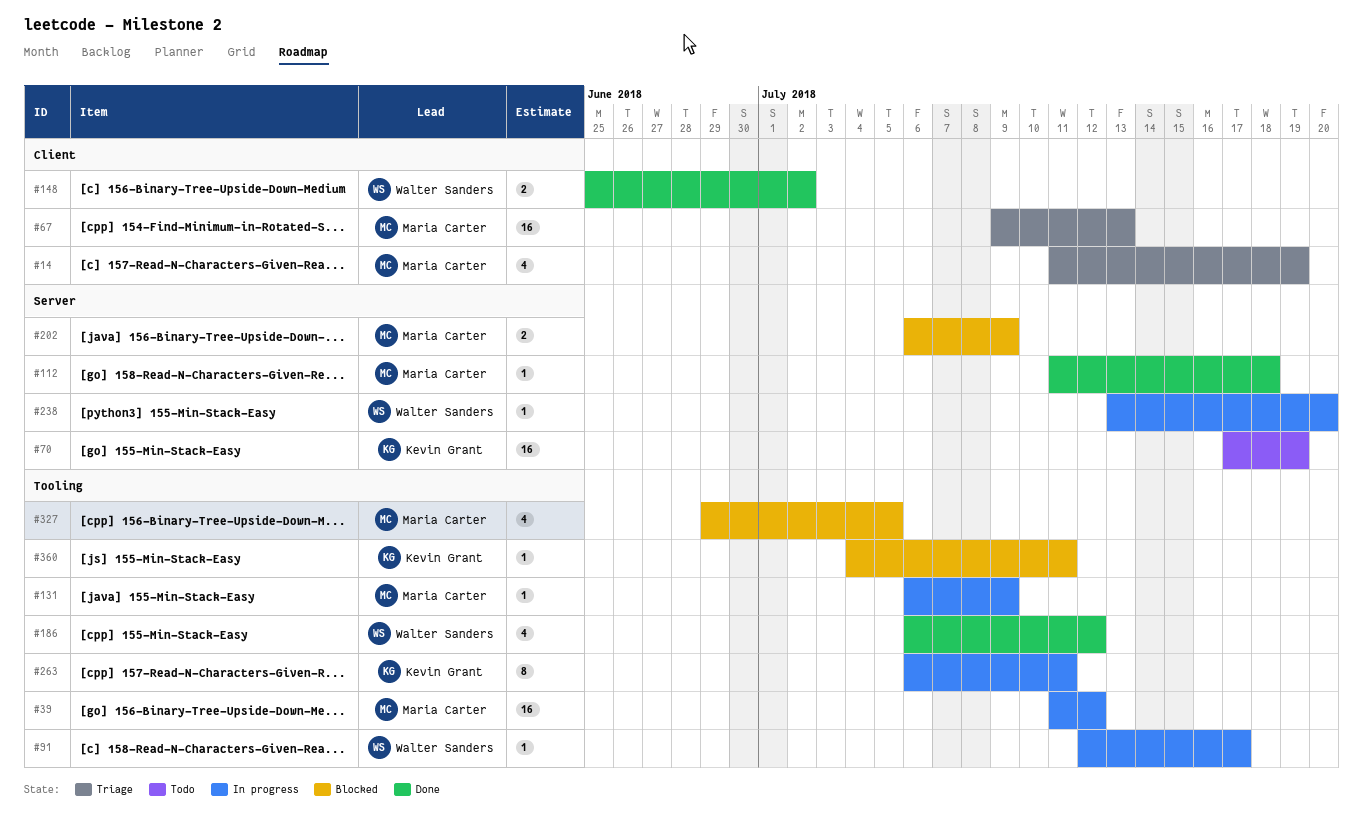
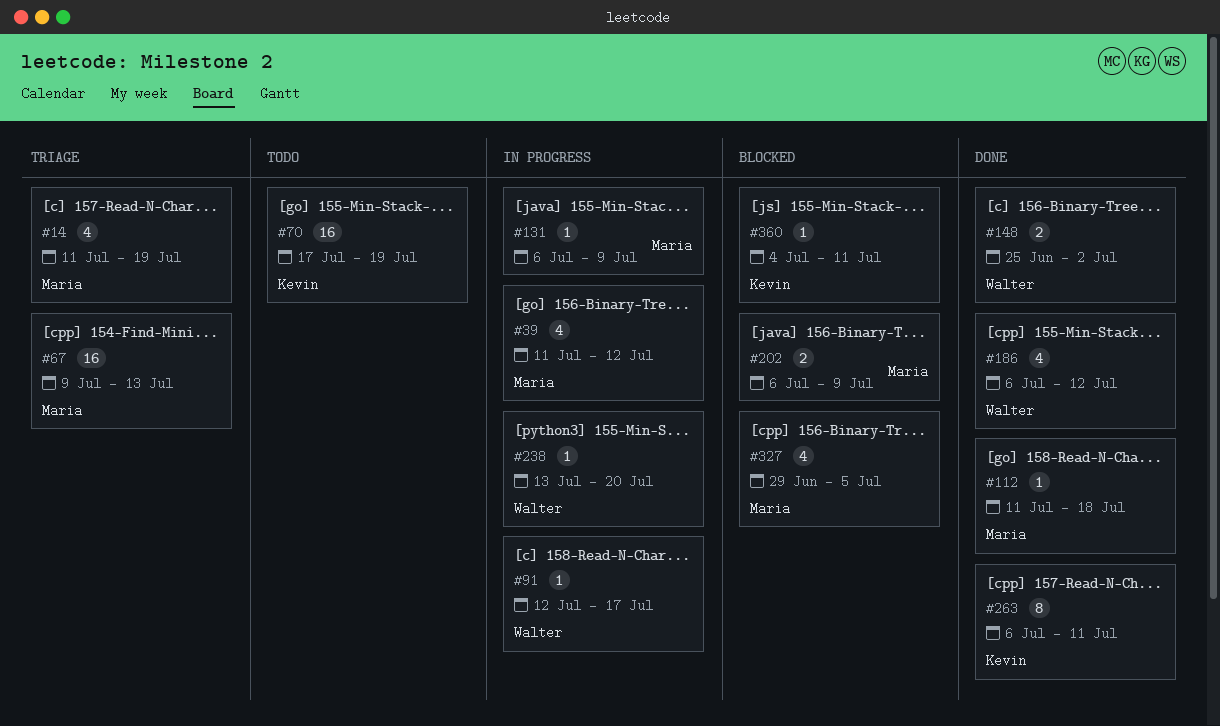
#39, estimate: 16 -> 4
#263, status: In progress -> Done

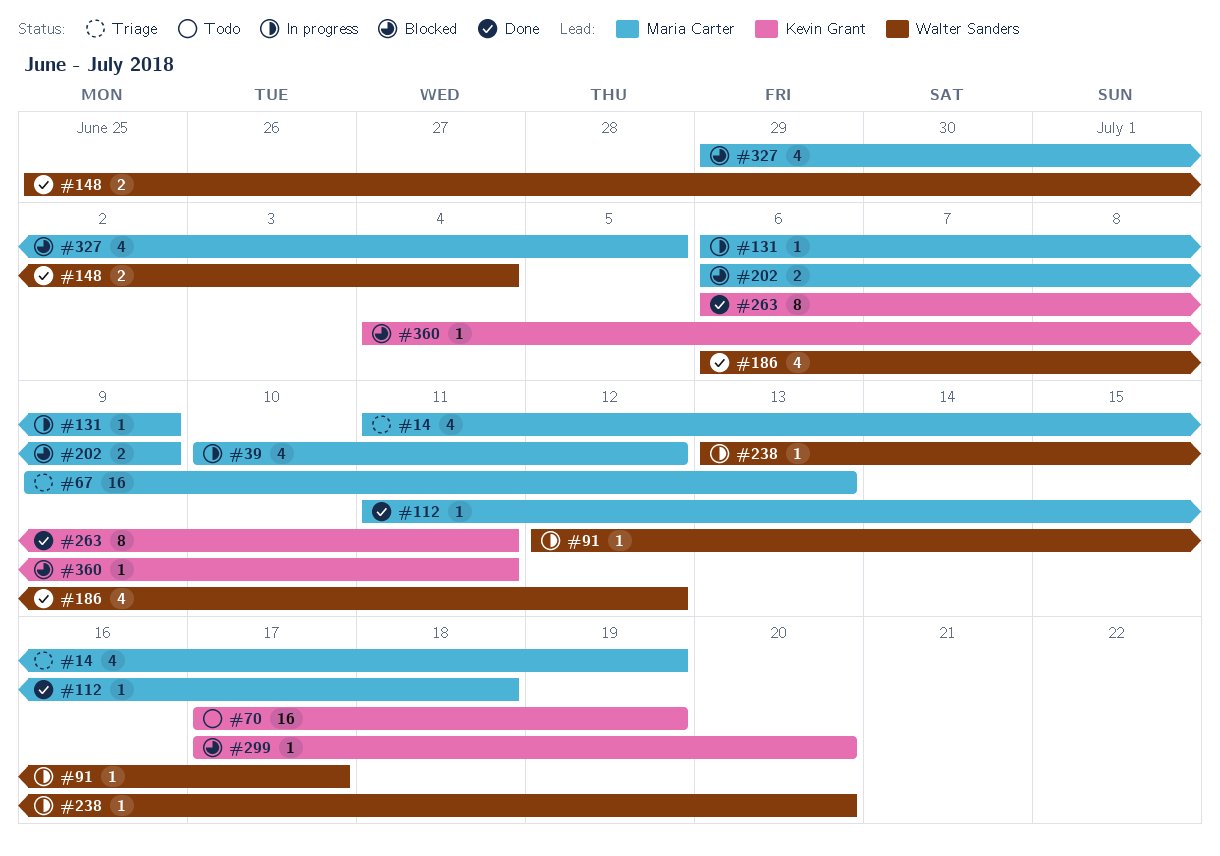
#39, start: Jul 11 -> Jul 10
#148, due: Jul 2 -> Jul 4
#299: none -> present

